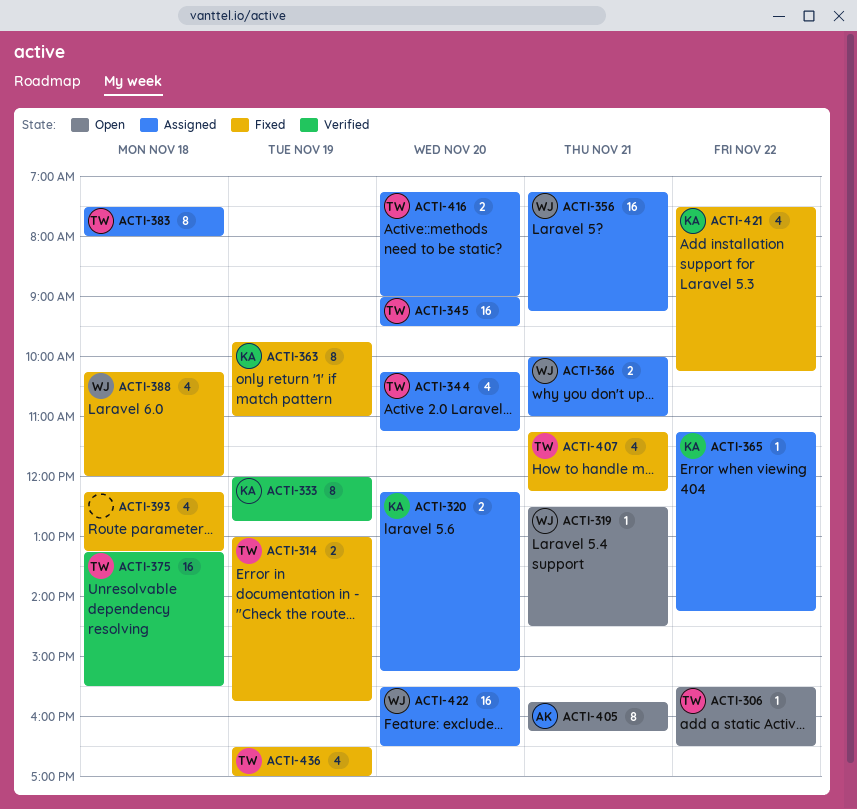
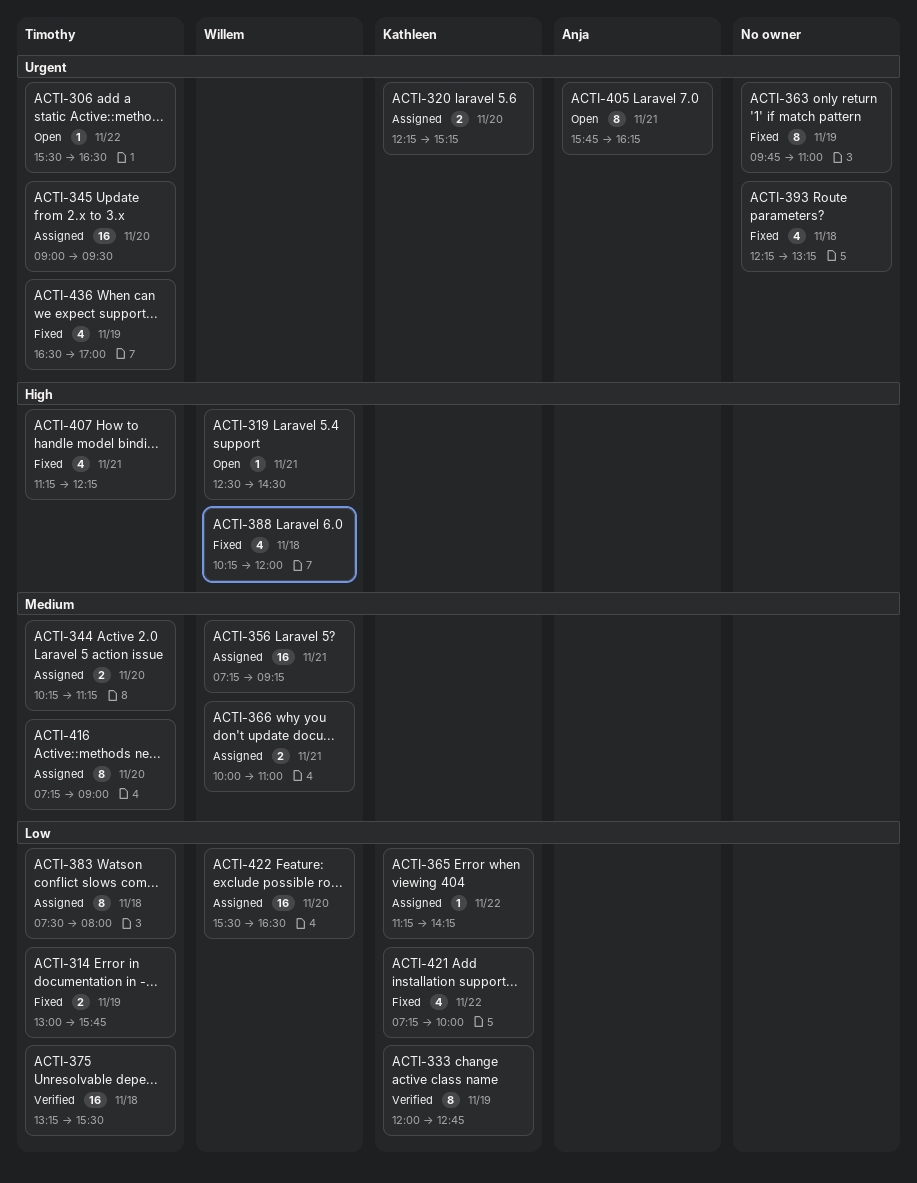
ACTI-344, estimate: 4 -> 2
ACTI-363, owner: Kathleen -> none
ACTI-416, estimate: 2 -> 8
ACTI-421, begins: 07:30 -> 07:15
ACTI-421, ends: 10:15 -> 10:00

